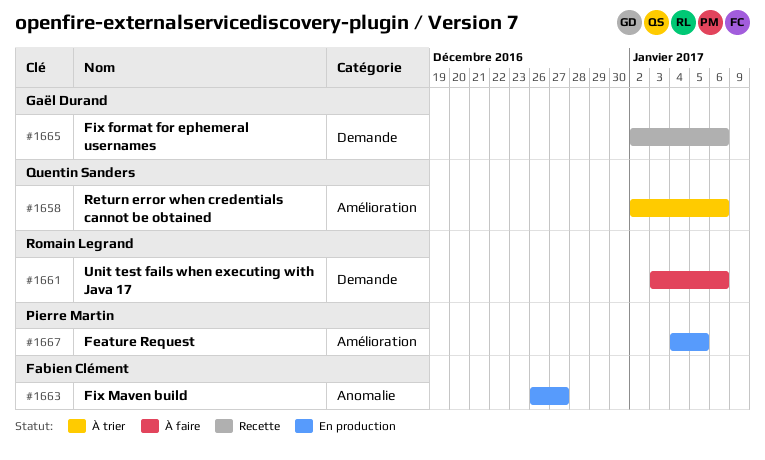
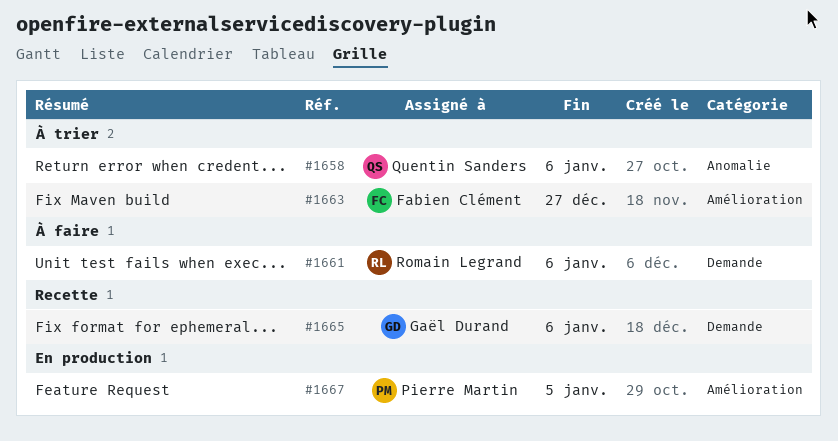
#1658, label: Amélioration -> Anomalie
#1663, status: En production -> À trier
#1663, label: Anomalie -> Amélioration

